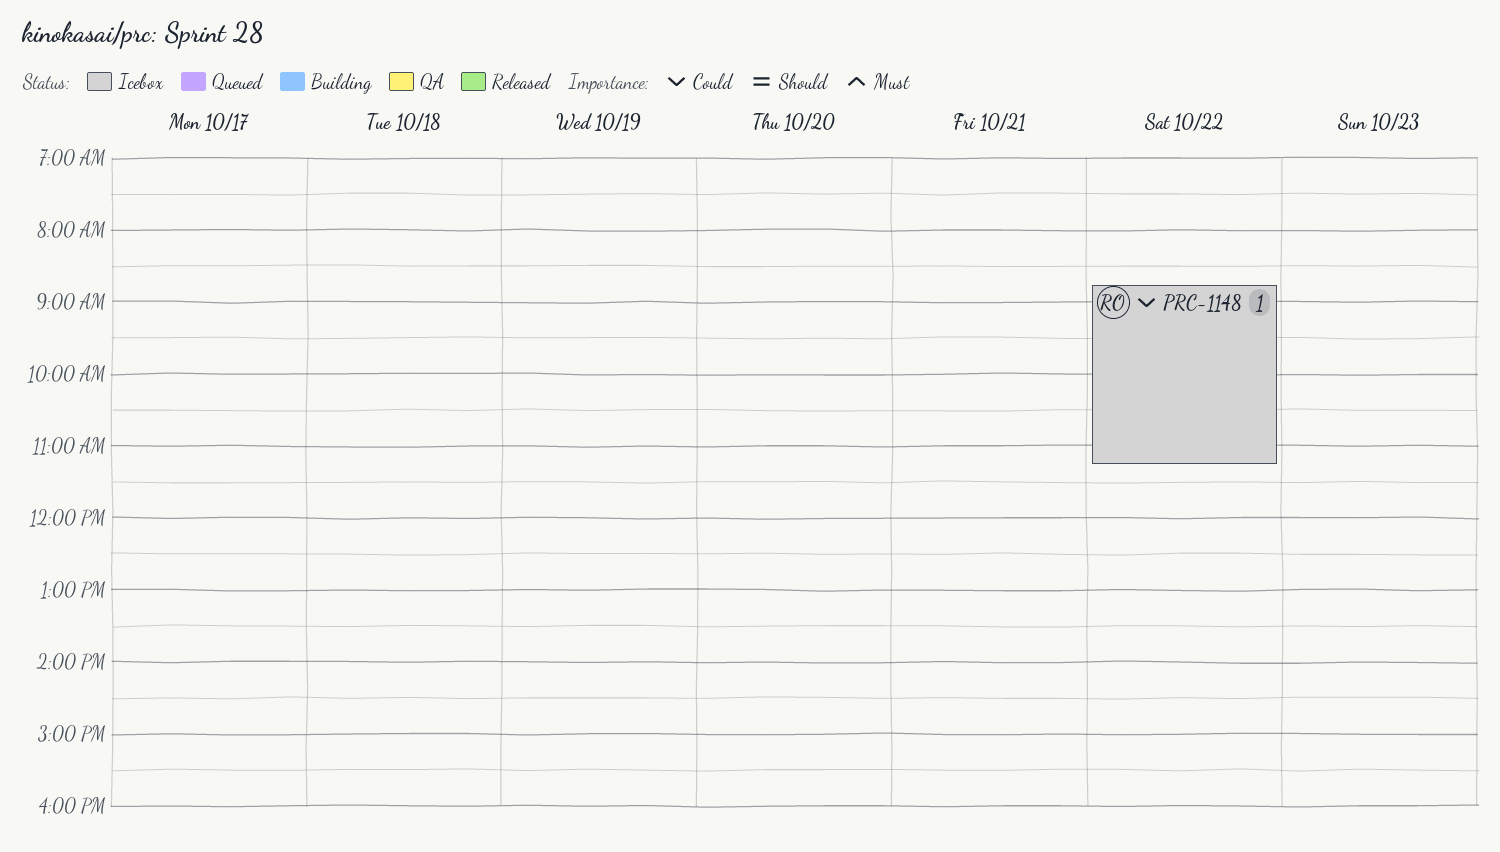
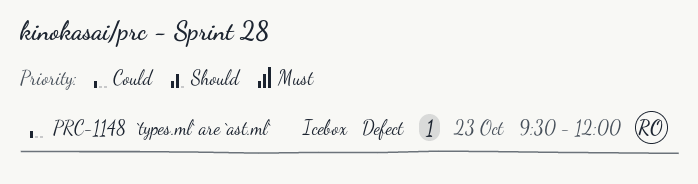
PRC-1148, day: Oct 22 -> Oct 23
PRC-1148, begins: 08:45 -> 09:30
PRC-1148, ends: 11:15 -> 12:00

